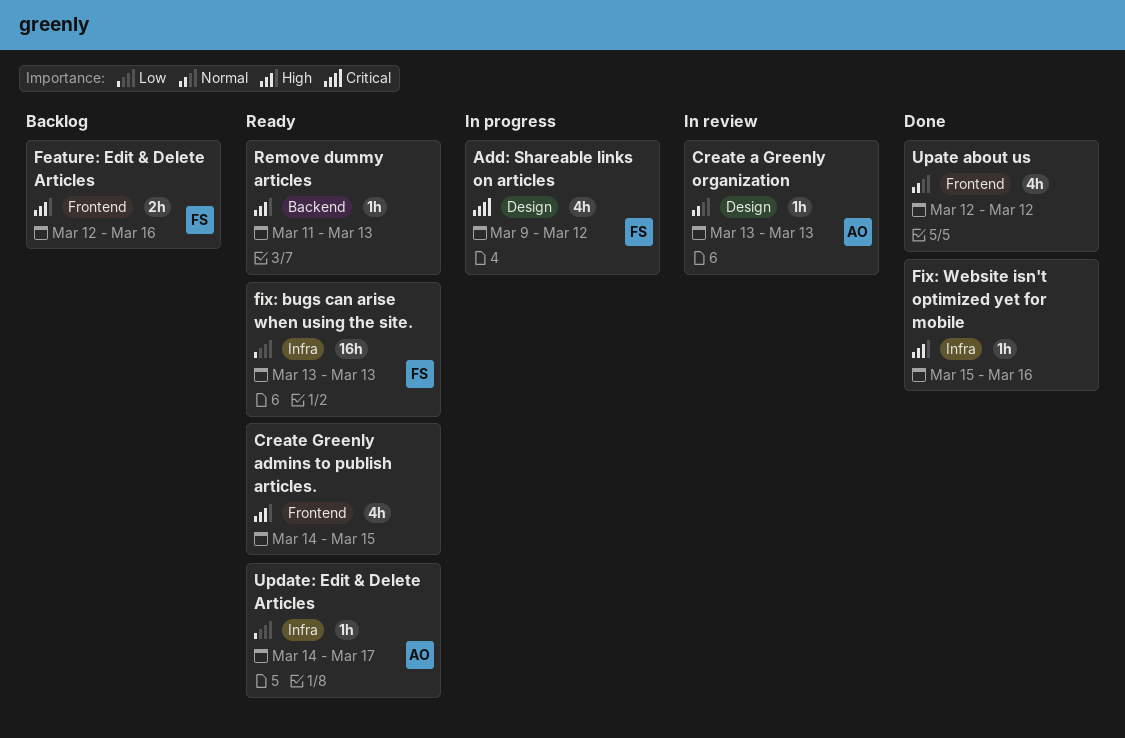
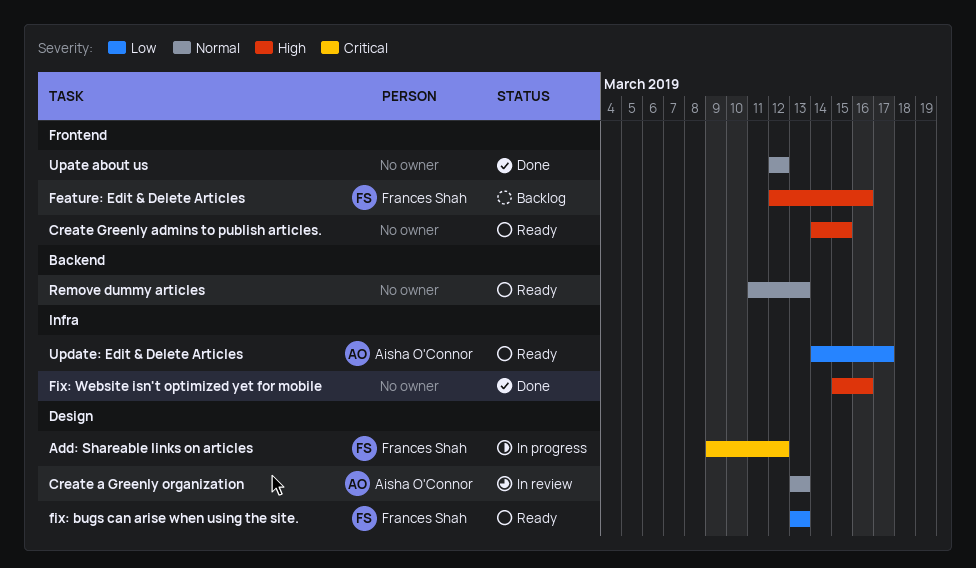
fix: bugs can arise when using the site., label: Infra -> Design
Remove dummy articles, priority: High -> Normal

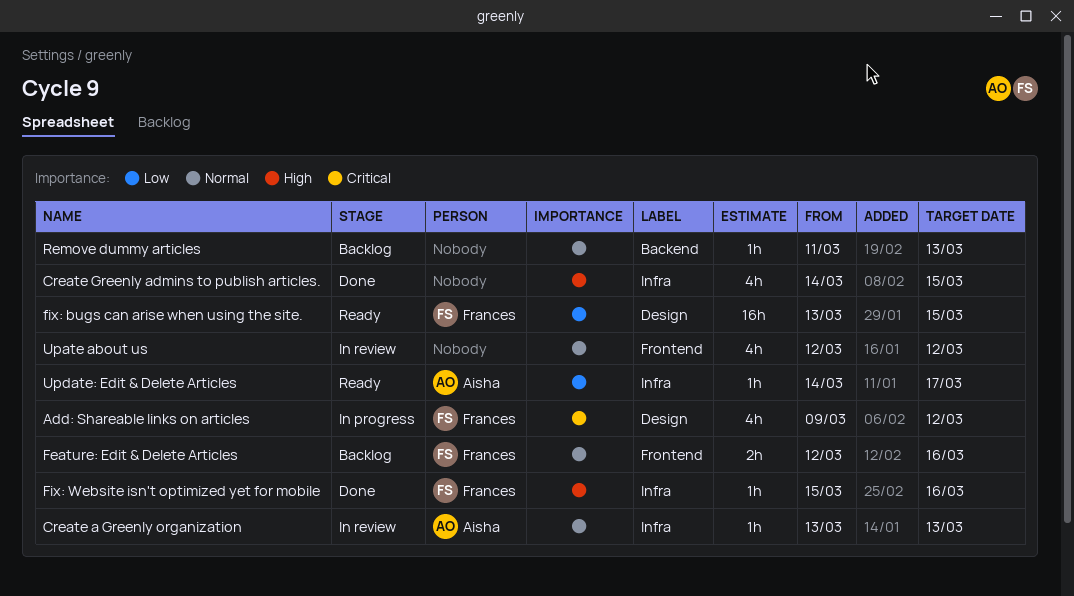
Create a Greenly organization, label: Design -> Infra
Create Greenly admins to publish articles., status: Ready -> Done
Create Greenly admins to publish articles., label: Frontend -> Infra
Feature: Edit & Delete Articles, priority: High -> Normal
fix: bugs can arise when using the site., due: Mar 13 -> Mar 15
Fix: Website isn't optimized yet for mobile, owner: none -> Frances Shah
Remove dummy articles, status: Ready -> Backlog
Upate about us, status: Done -> In review

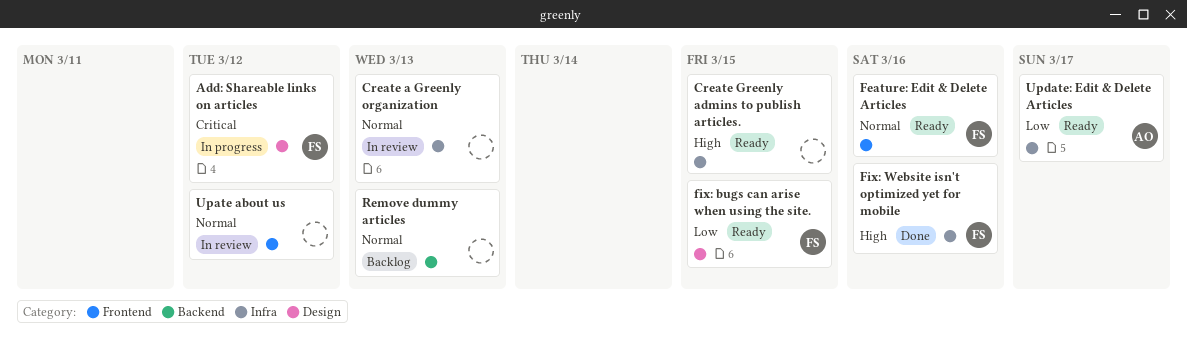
Create a Greenly organization, owner: Aisha -> none
Create Greenly admins to publish articles., status: Done -> Ready
Feature: Edit & Delete Articles, status: Backlog -> Ready

